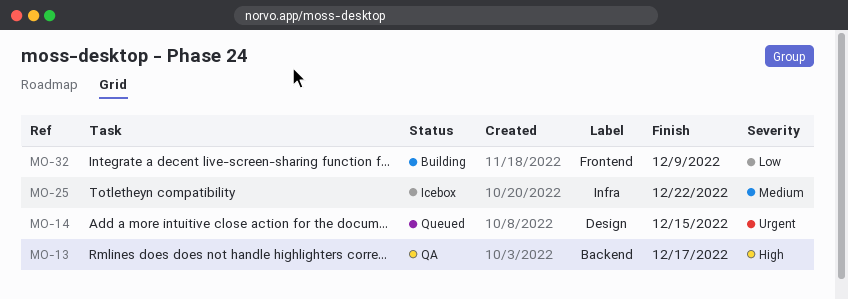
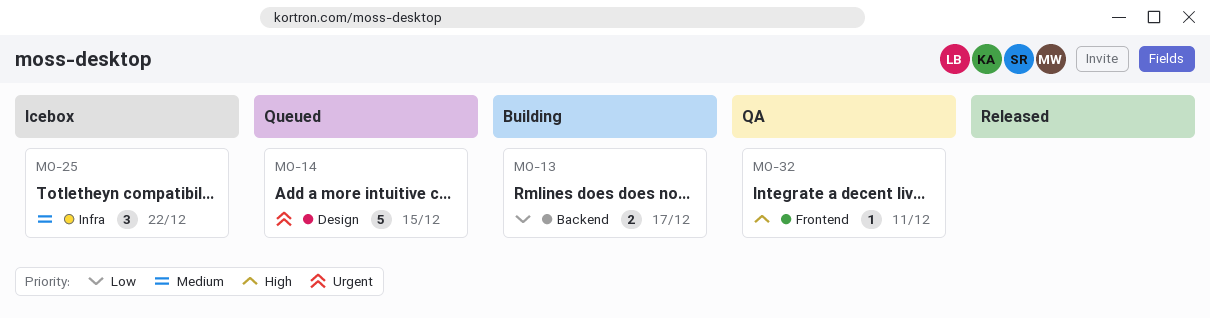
MO-13, status: QA -> Building
MO-13, priority: High -> Low
MO-32, status: Building -> QA
MO-32, priority: Low -> High
MO-32, due: Dec 9 -> Dec 11

